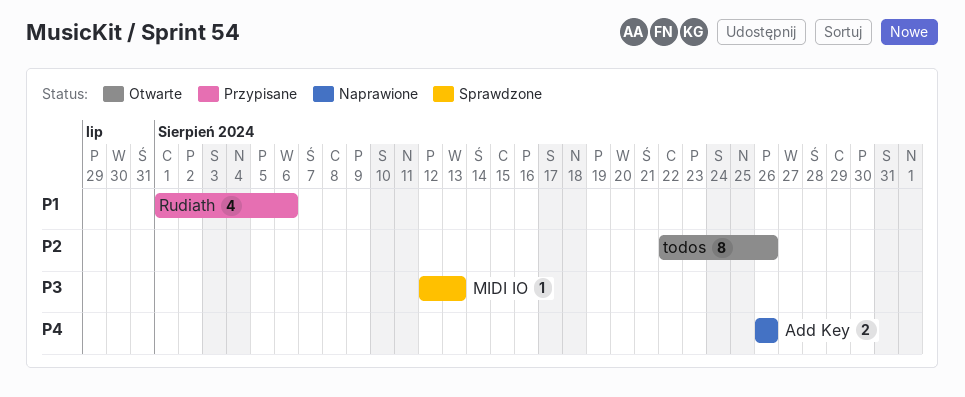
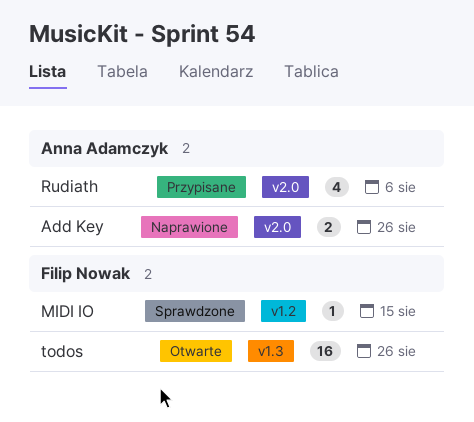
MIDI IO, due: Aug 13 -> Aug 15
todos, estimate: 8 -> 16

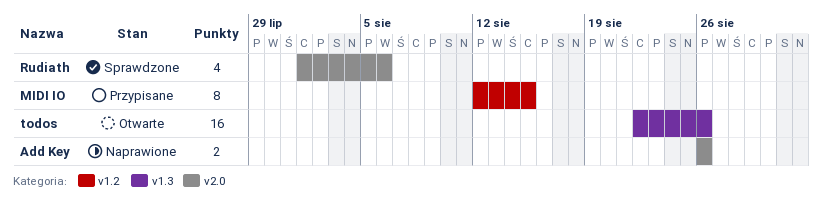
MIDI IO, status: Sprawdzone -> Przypisane
MIDI IO, estimate: 1 -> 8
Rudiath, status: Przypisane -> Sprawdzone

